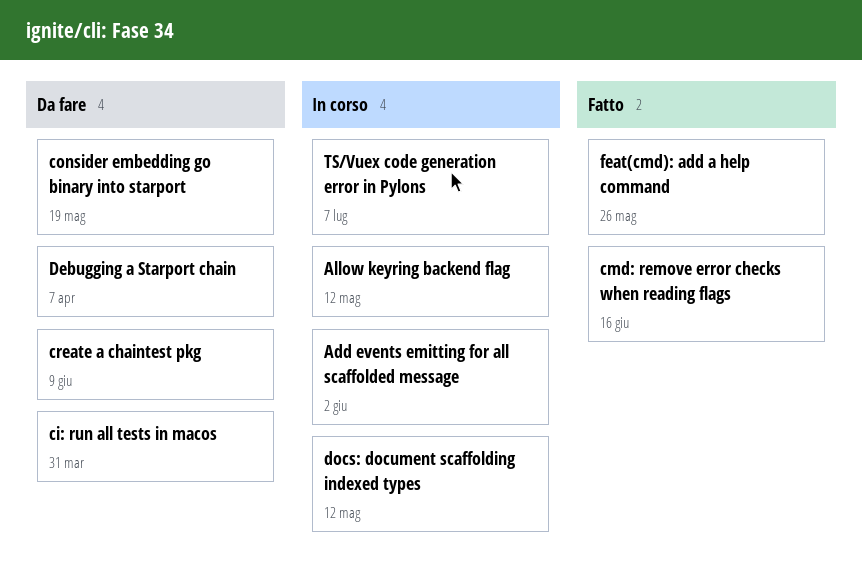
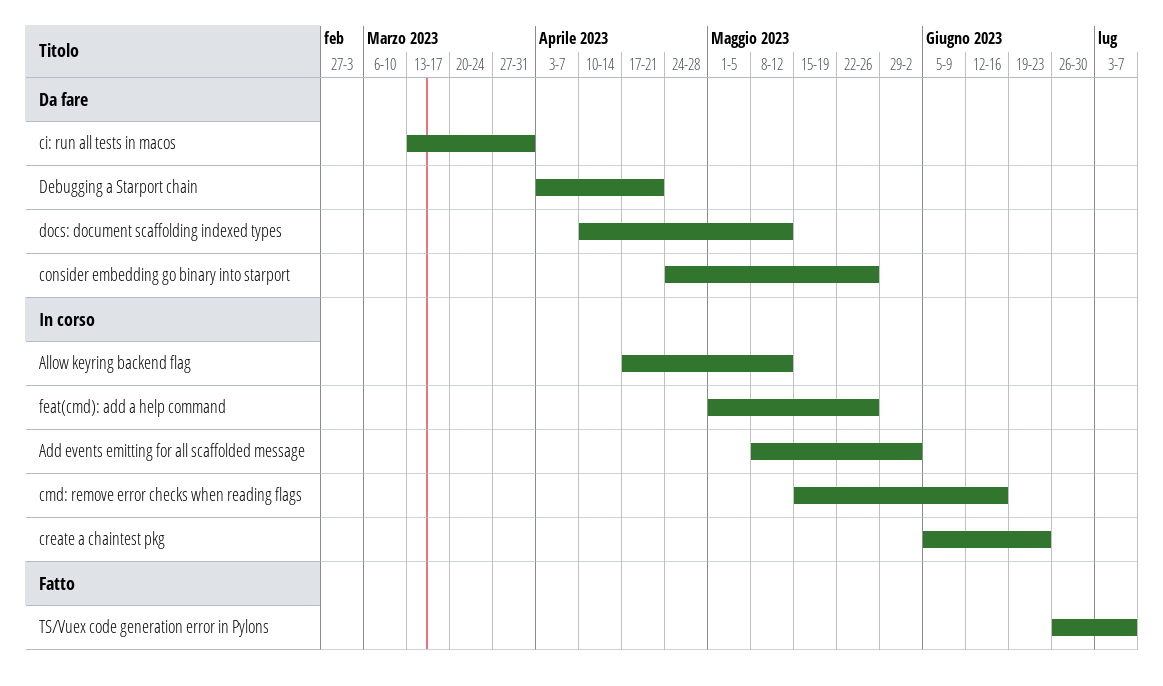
cmd: remove error checks when reading flags, status: Fatto -> In corso
consider embedding go binary into starport, due: May 19 -> May 26
create a chaintest pkg, status: Da fare -> In corso
create a chaintest pkg, due: Jun 9 -> Jun 23
Debugging a Starport chain, due: Apr 7 -> Apr 21
docs: document scaffolding indexed types, status: In corso -> Da fare
feat(cmd): add a help command, status: Fatto -> In corso
TS/Vuex code generation error in Pylons, status: In corso -> Fatto

